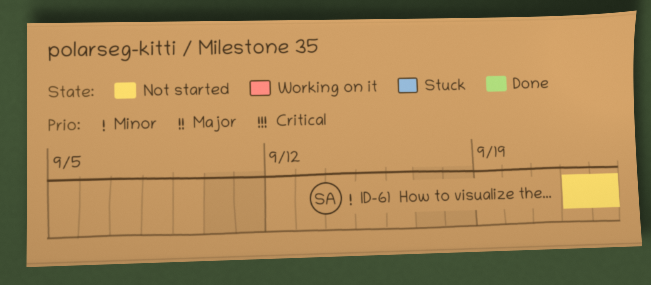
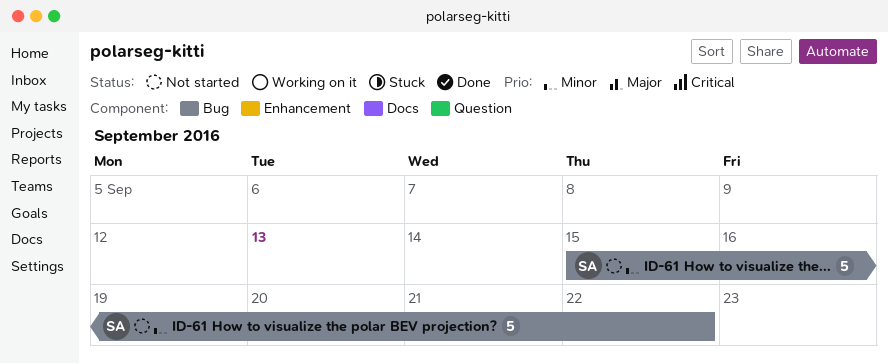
ID-61, start: Sep 22 -> Sep 15
ID-61, due: Sep 23 -> Sep 22

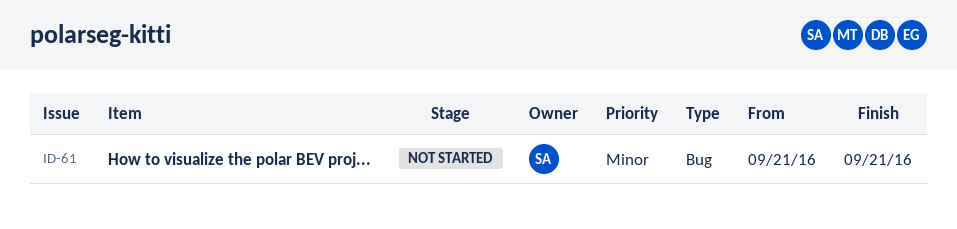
ID-61, start: Sep 15 -> Sep 21
ID-61, due: Sep 22 -> Sep 21

